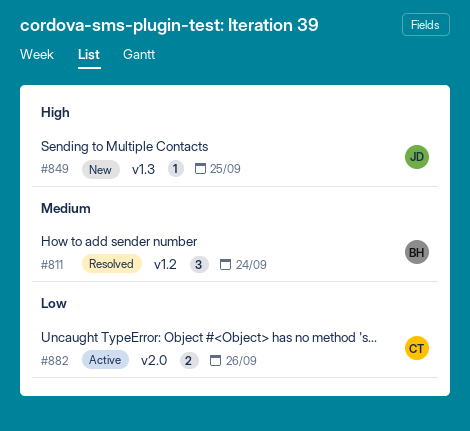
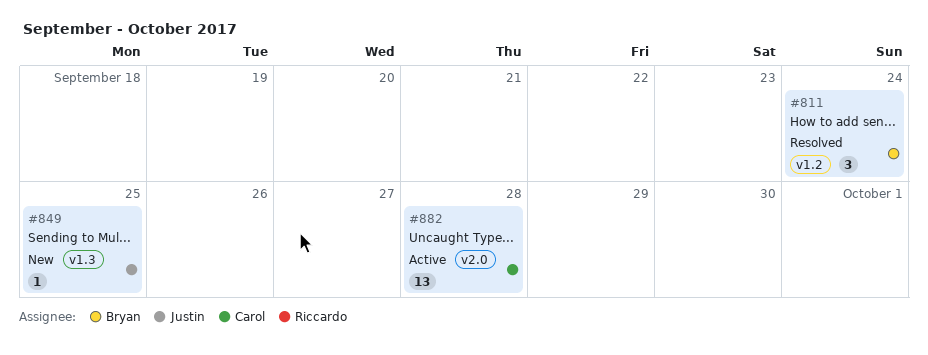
#882, estimate: 2 -> 13
#882, due: Sep 26 -> Sep 28

